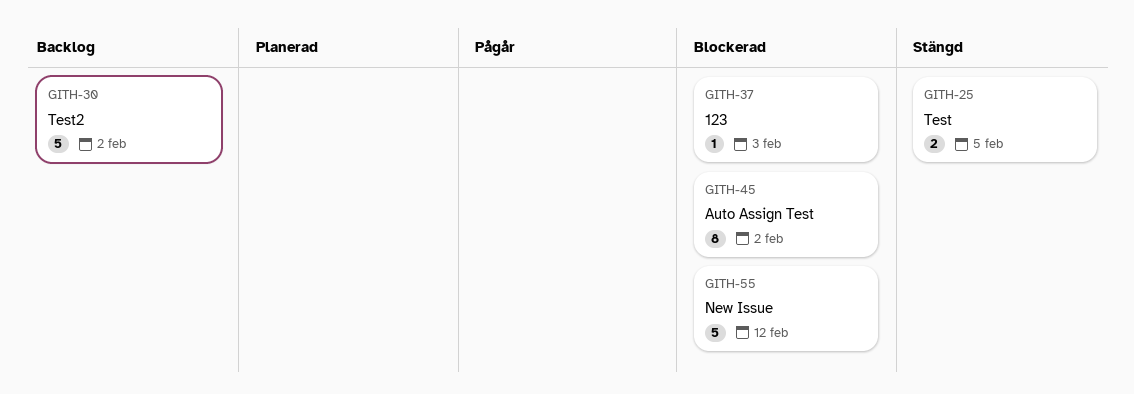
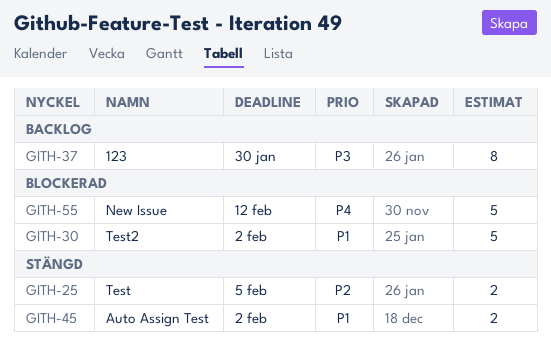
GITH-30, status: Backlog -> Blockerad
GITH-37, status: Blockerad -> Backlog
GITH-37, estimate: 1 -> 8
GITH-37, due: Feb 3 -> Jan 30
GITH-45, status: Blockerad -> Stängd
GITH-45, estimate: 8 -> 2

